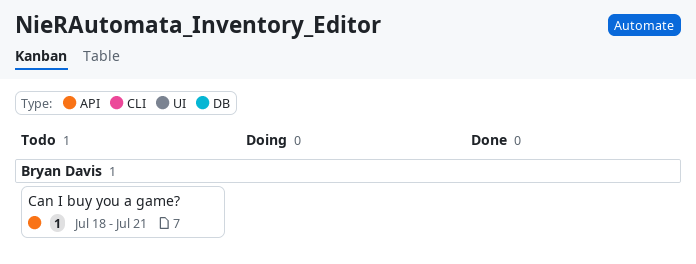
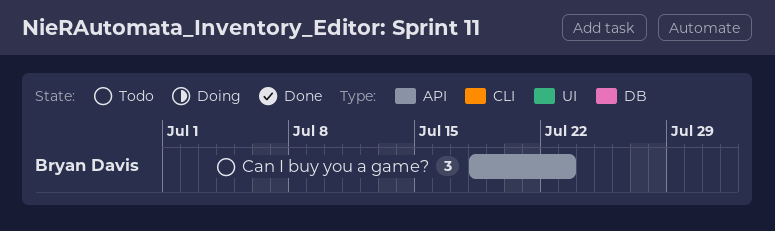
Can I buy you a game?, estimate: 1 -> 3
Can I buy you a game?, due: Jul 21 -> Jul 23

